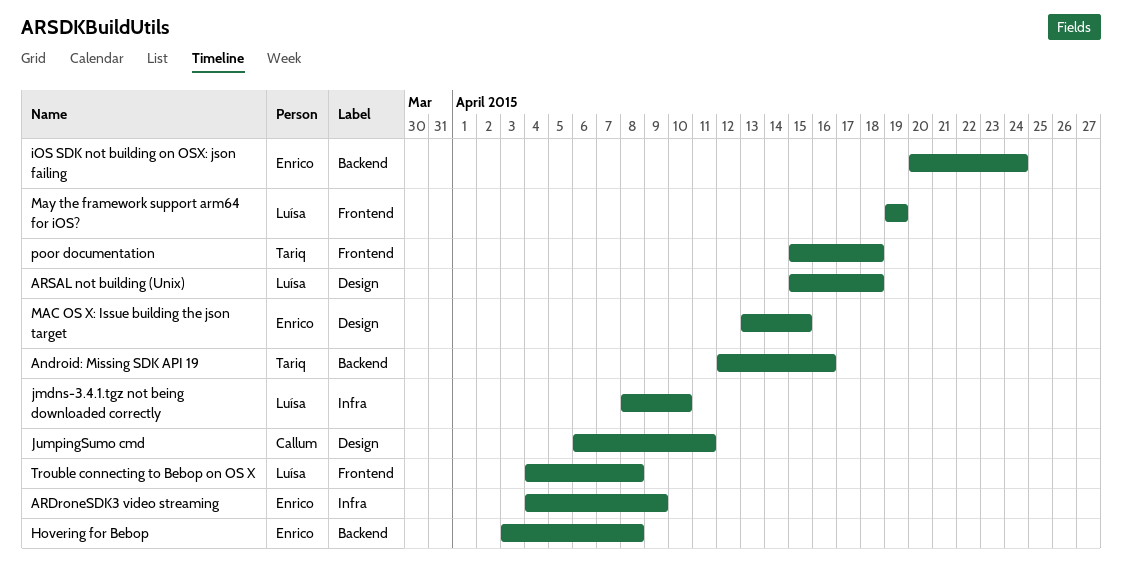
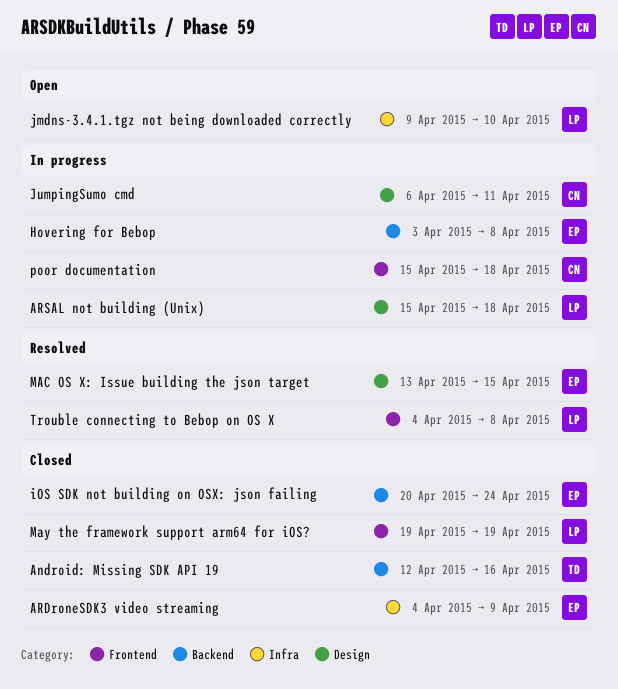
jmdns-3.4.1.tgz not being downloaded correctly, start: Apr 8 -> Apr 9
poor documentation, owner: Tariq -> Callum

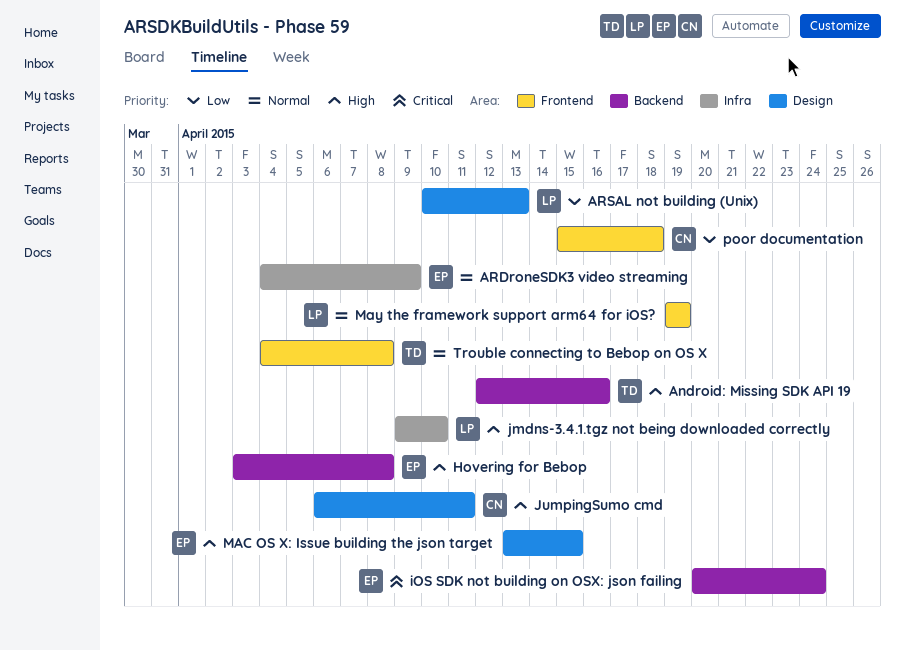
ARSAL not building (Unix), start: Apr 15 -> Apr 10
ARSAL not building (Unix), due: Apr 18 -> Apr 13
Trouble connecting to Bebop on OS X, owner: LP -> TD

